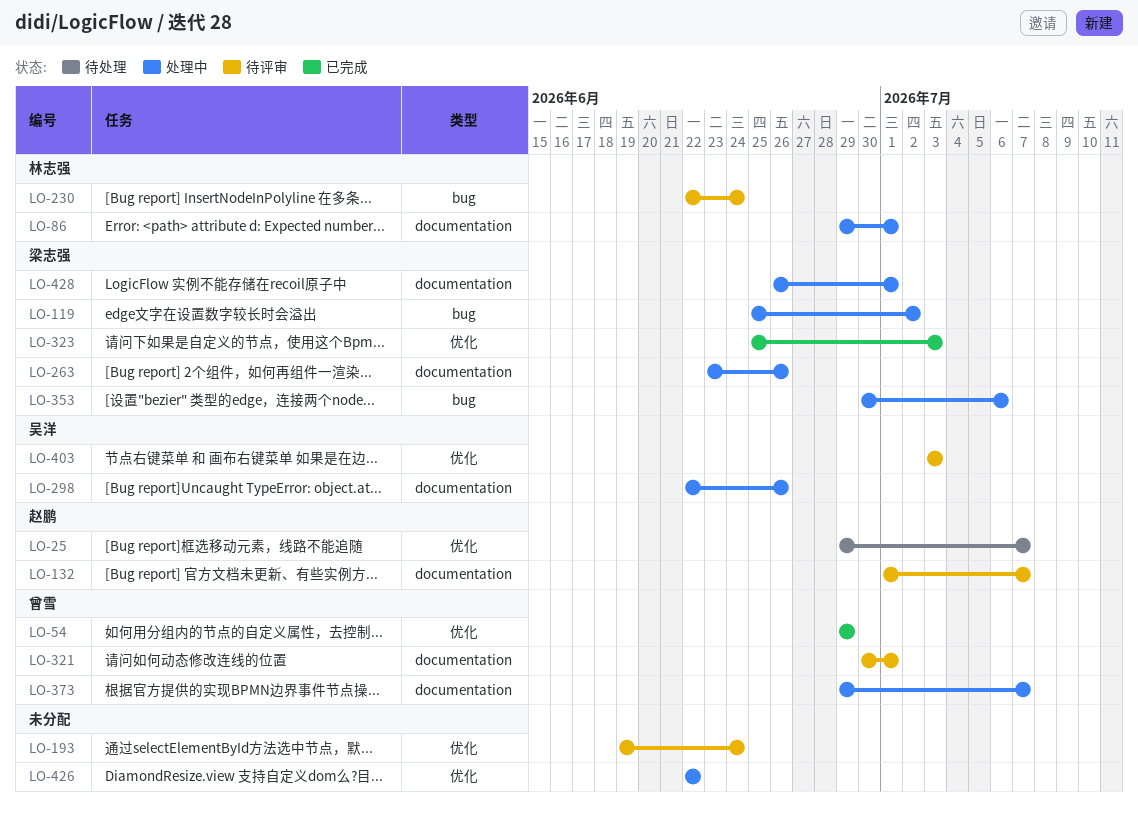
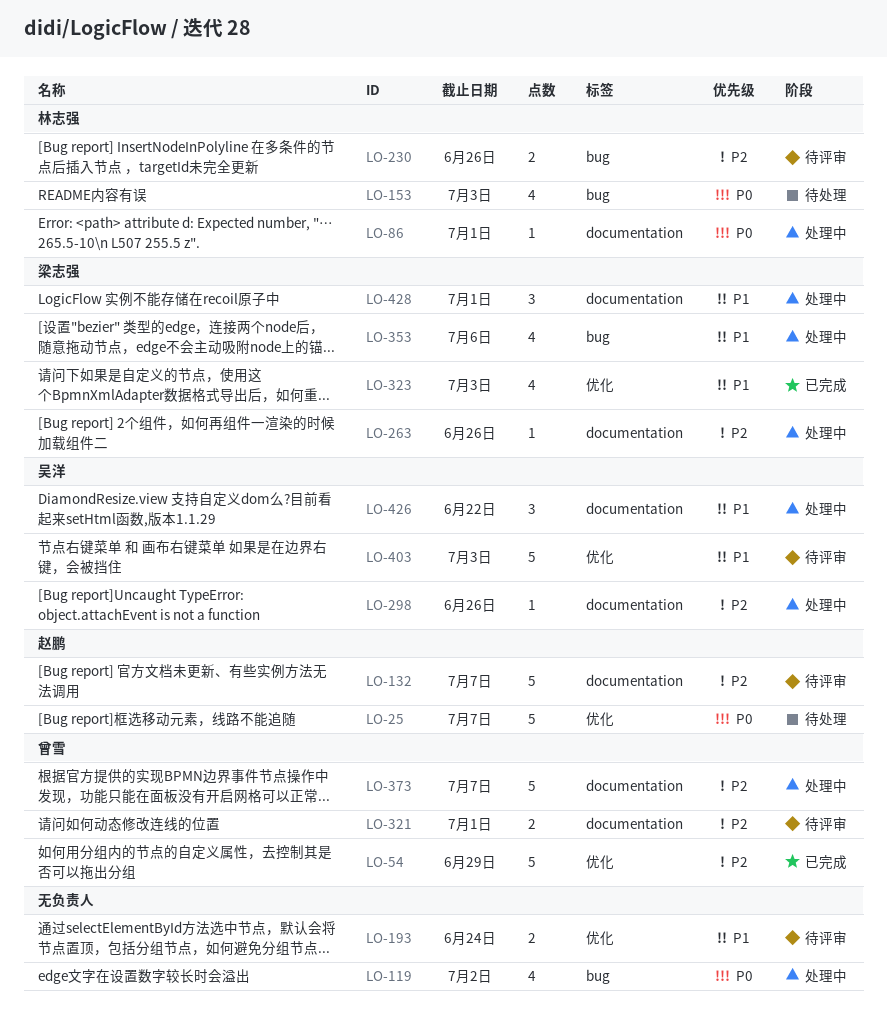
LO-119, owner: 梁志强 -> none
LO-153: none -> present
LO-230, due: Jun 24 -> Jun 26
LO-426, owner: none -> 吴洋
LO-426, label: 优化 -> documentation

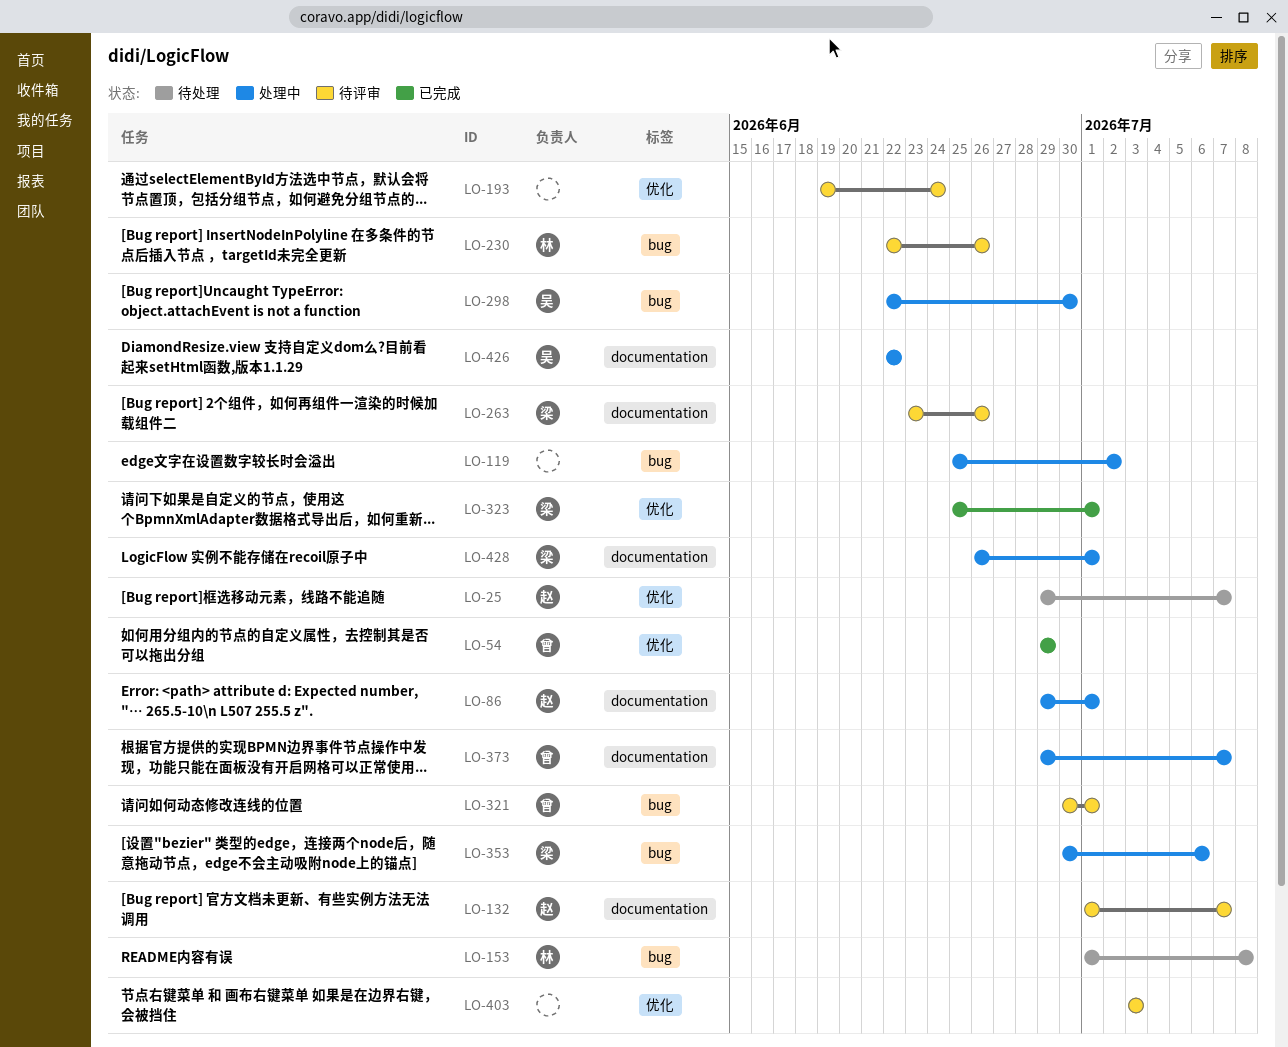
LO-86, owner: 林志强 -> 赵鹏
LO-153, due: Jul 3 -> Jul 8
LO-263, status: 处理中 -> 待评审
LO-298, label: documentation -> bug
LO-298, due: Jun 26 -> Jun 30
LO-321, label: documentation -> bug
LO-323, due: Jul 3 -> Jul 1
LO-403, owner: 吴洋 -> none

